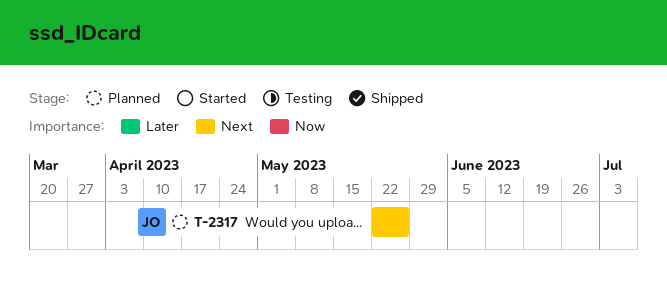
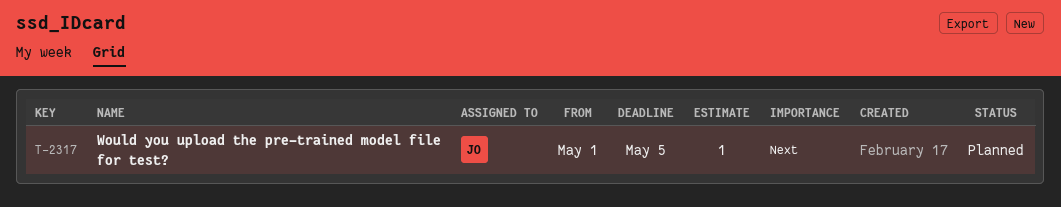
T-2317, start: May 22 -> May 1
T-2317, due: May 26 -> May 5

